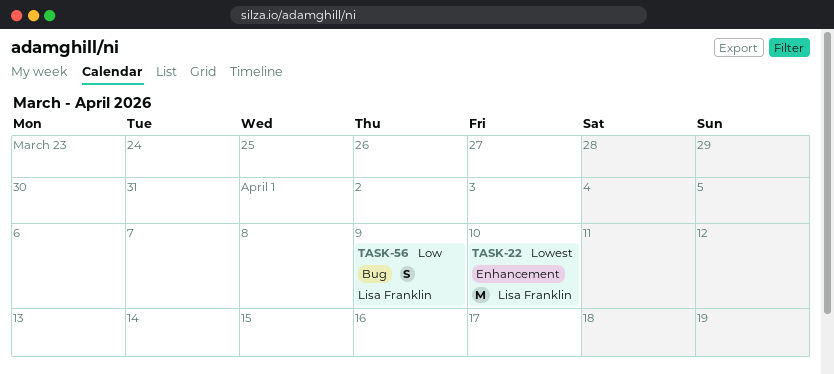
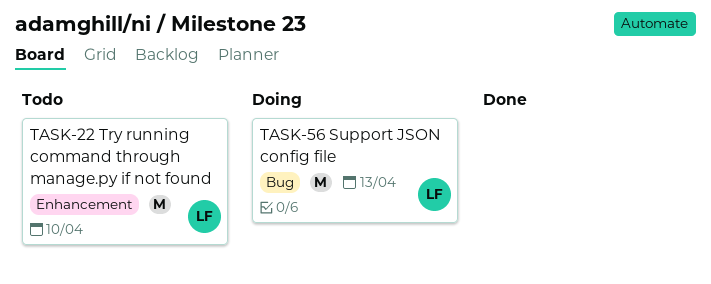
TASK-56, estimate: S -> M
TASK-56, due: Apr 9 -> Apr 13

